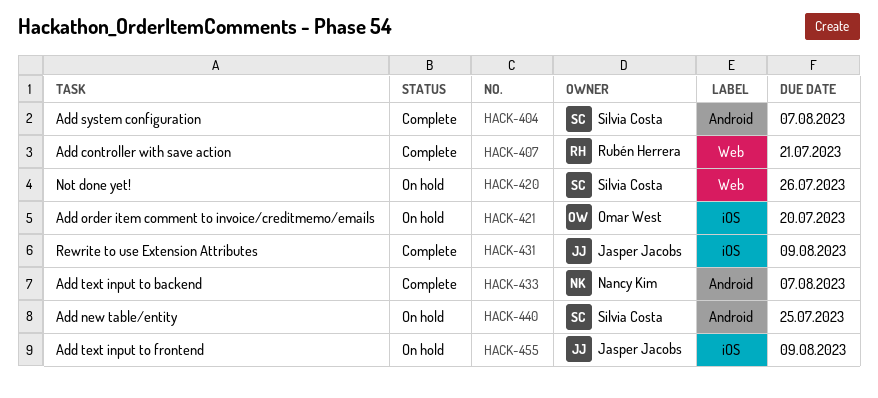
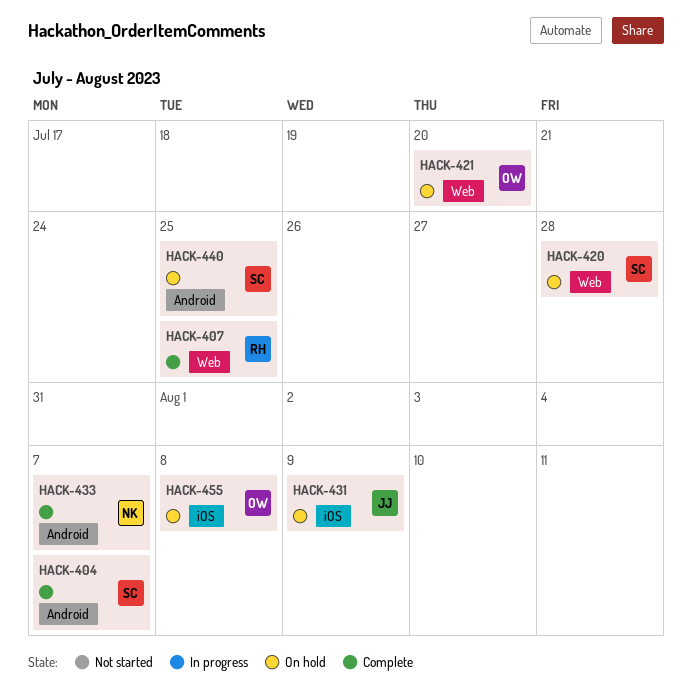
HACK-407, due: Jul 21 -> Jul 25
HACK-420, due: Jul 26 -> Jul 28
HACK-421, label: iOS -> Web
HACK-431, status: Complete -> On hold
HACK-455, owner: Jasper Jacobs -> Omar West
HACK-455, due: Aug 9 -> Aug 8

